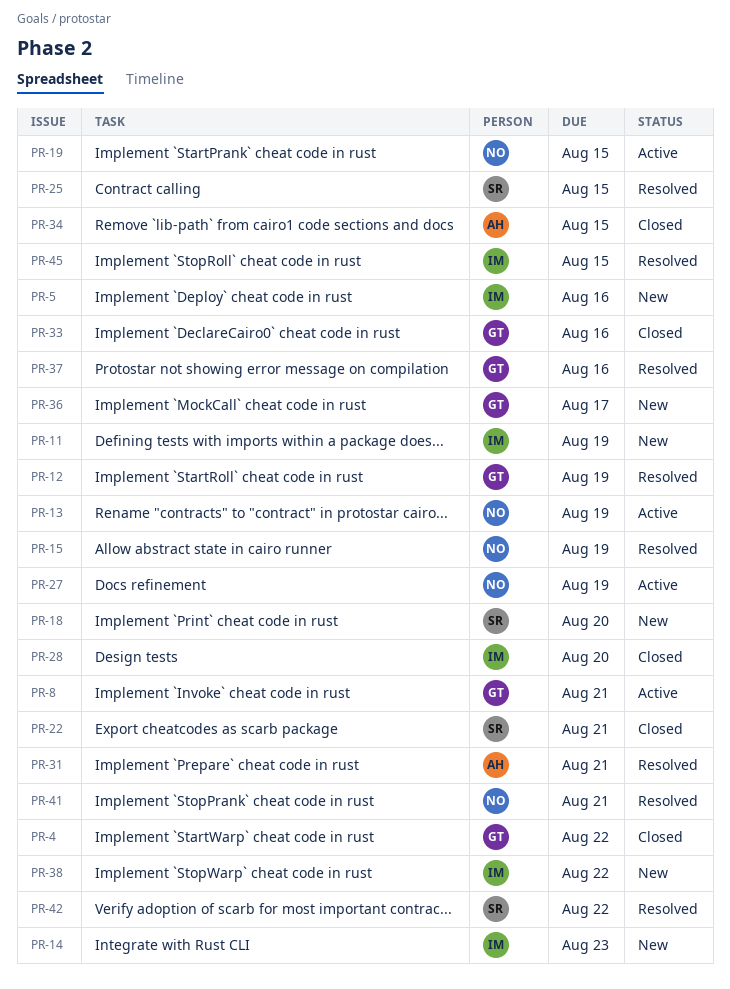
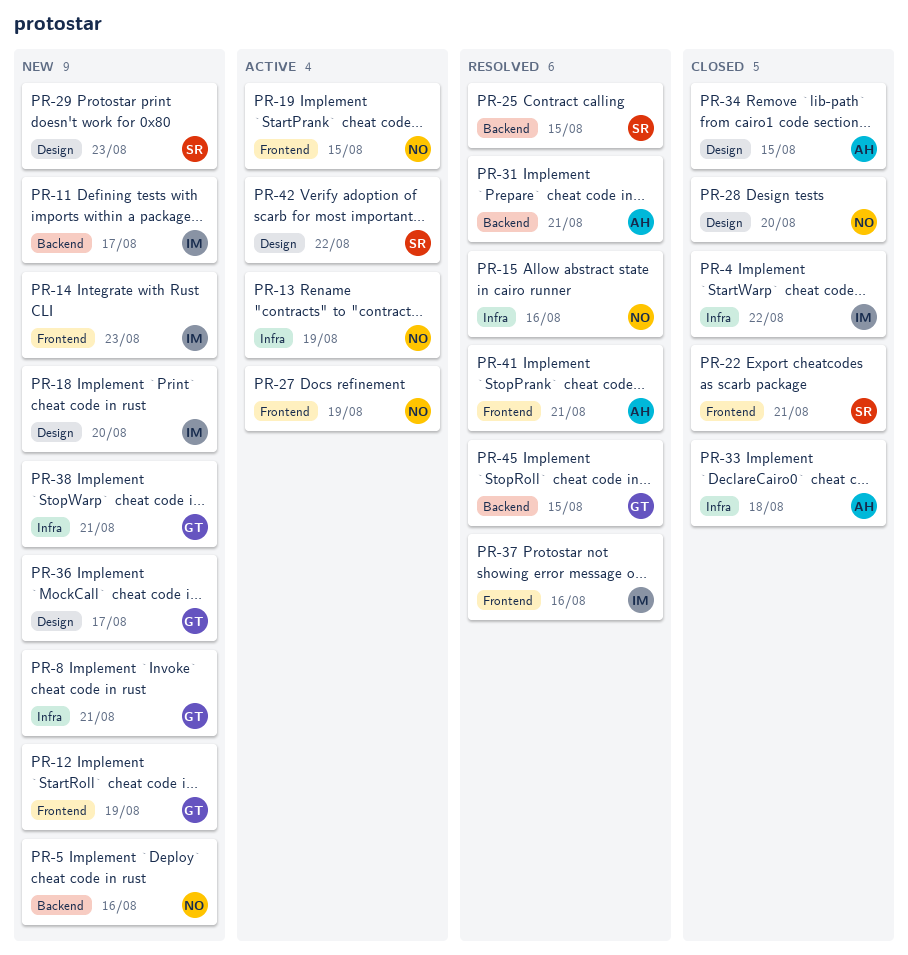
PR-4, owner: GT -> IM
PR-5, owner: IM -> NO
PR-8, status: Active -> New
PR-11, due: Aug 19 -> Aug 17
PR-12, status: Resolved -> New
PR-15, due: Aug 19 -> Aug 16
PR-18, owner: SR -> IM
PR-28, owner: IM -> NO
PR-29: none -> present
PR-33, owner: GT -> AH
PR-33, due: Aug 16 -> Aug 18
PR-37, owner: GT -> IM
PR-38, owner: IM -> GT
PR-38, due: Aug 22 -> Aug 21
PR-41, owner: NO -> AH
PR-42, status: Resolved -> Active
PR-45, owner: IM -> GT

